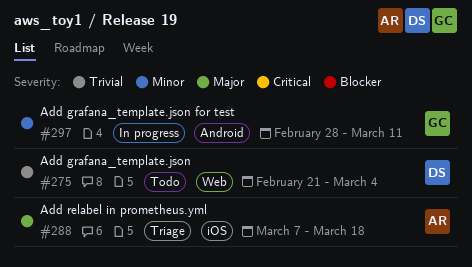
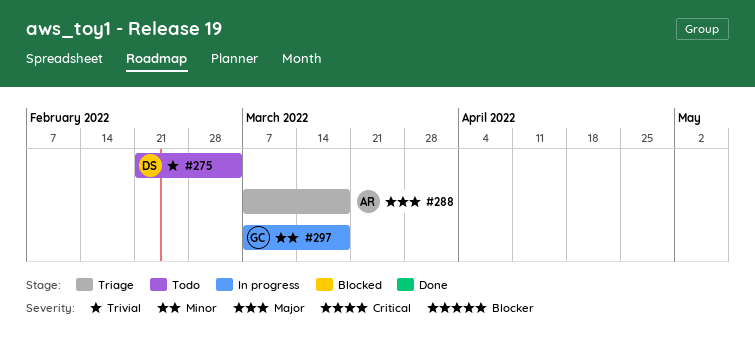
#297, start: Feb 28 -> Mar 7
#297, due: Mar 11 -> Mar 18

